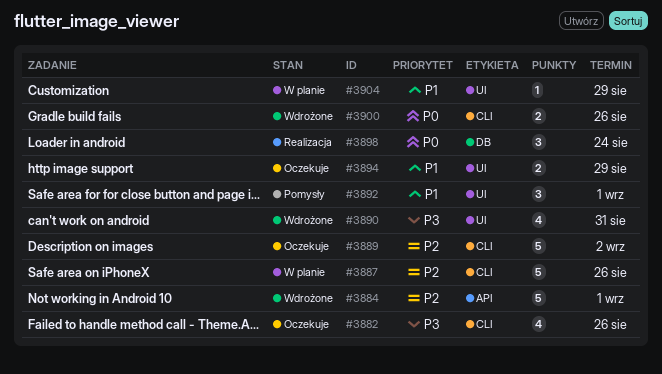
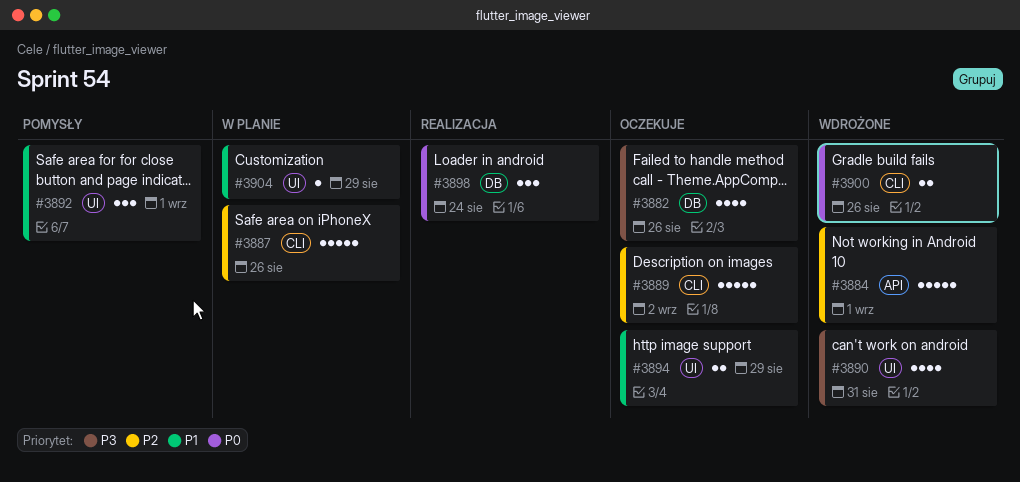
#3882, label: CLI -> DB

